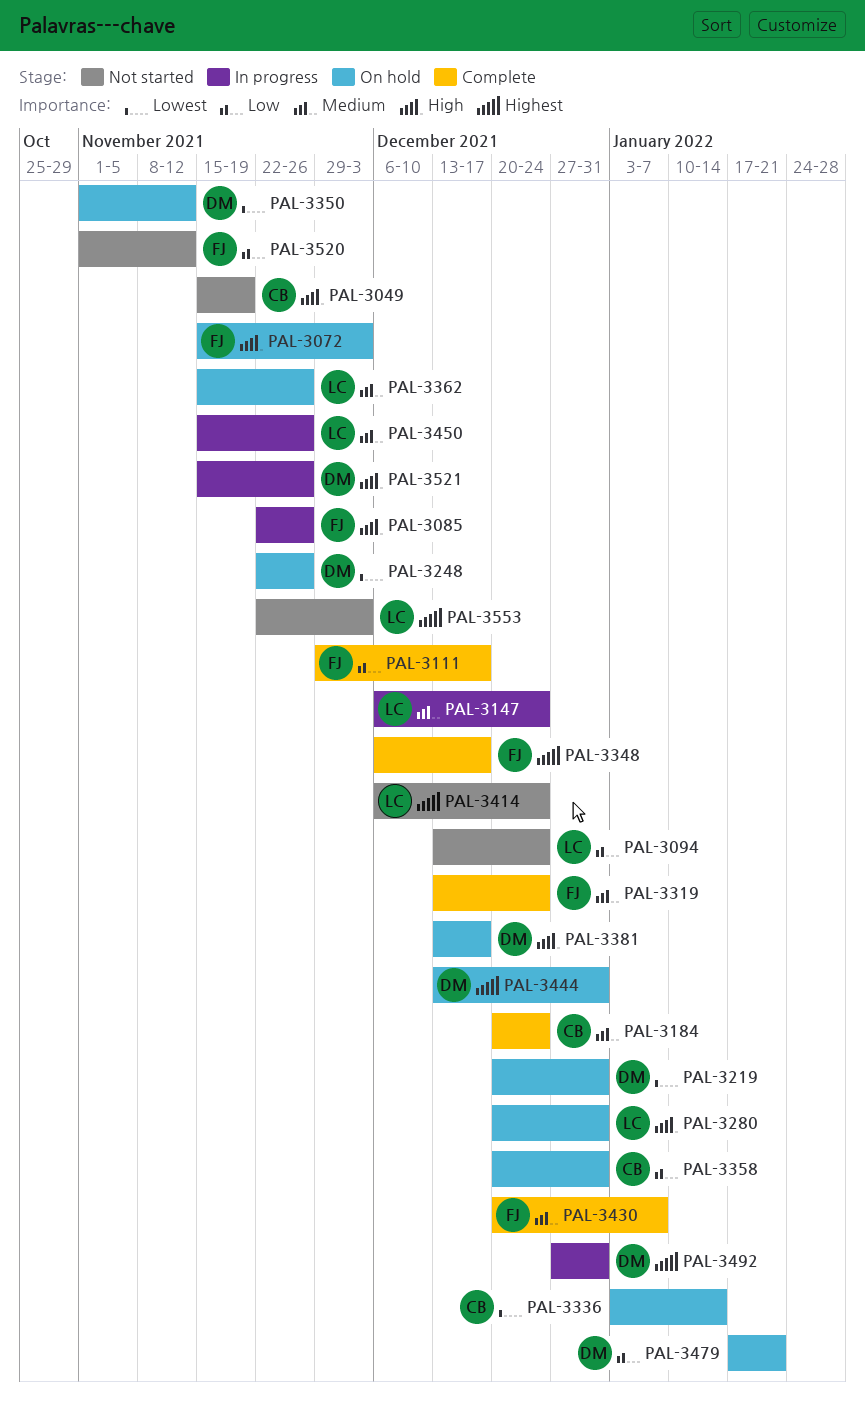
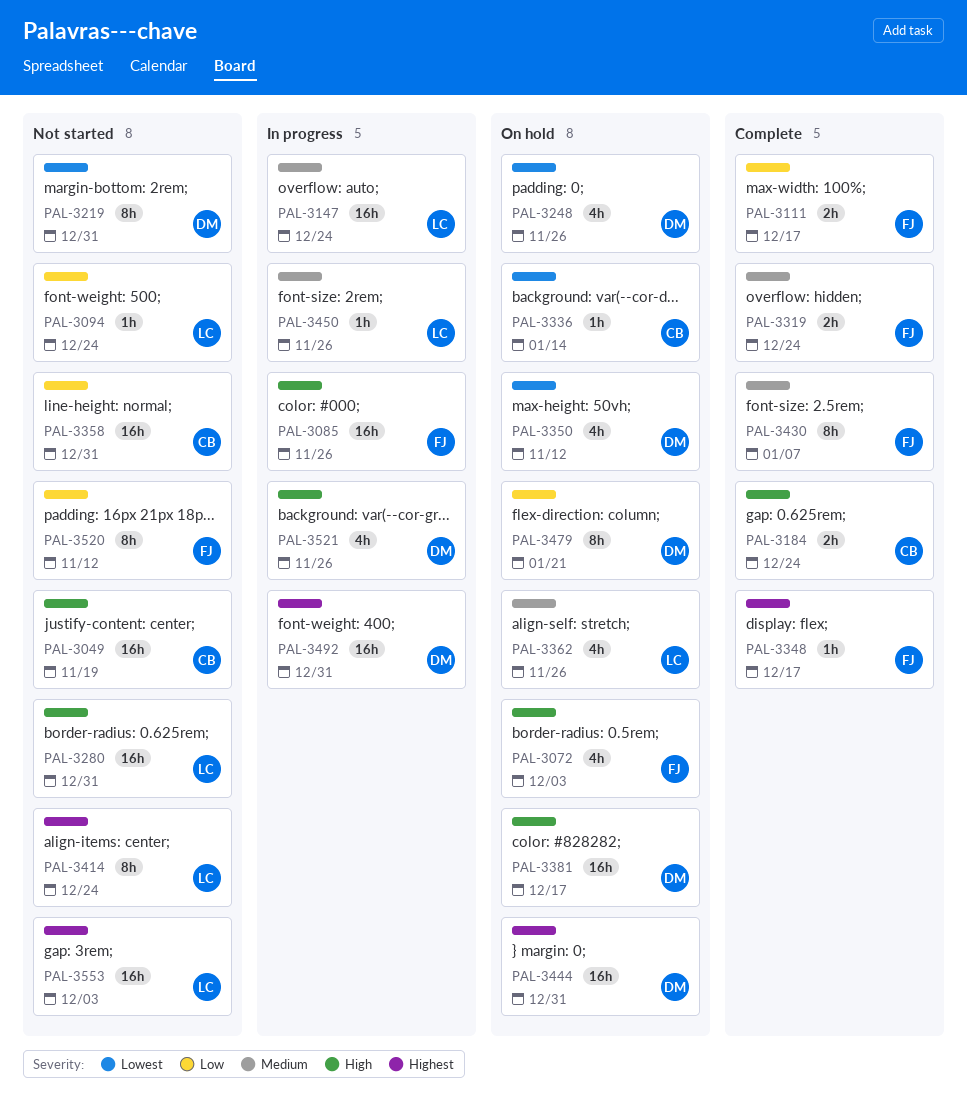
PAL-3184, priority: Medium -> High
PAL-3219, status: On hold -> Not started
PAL-3280, status: On hold -> Not started
PAL-3358, status: On hold -> Not started

